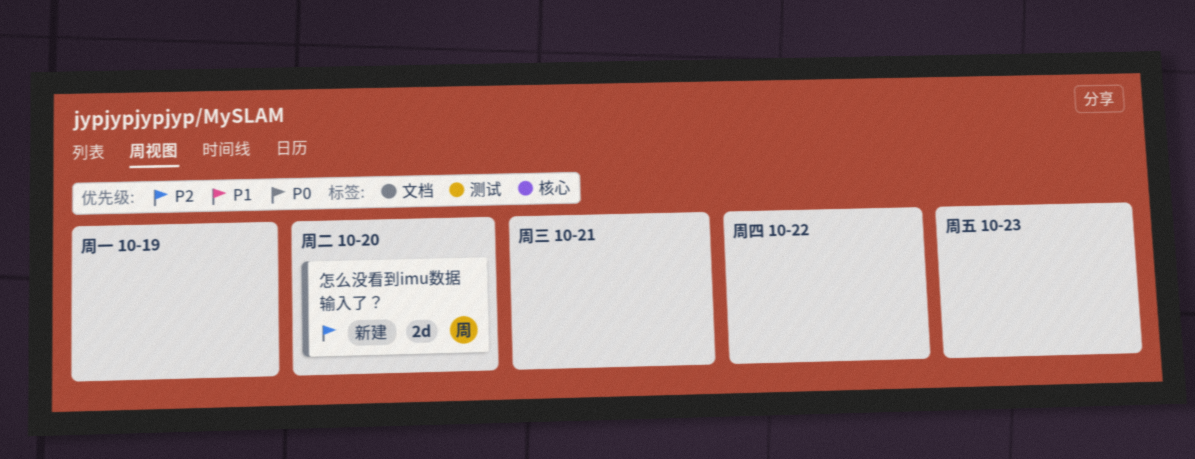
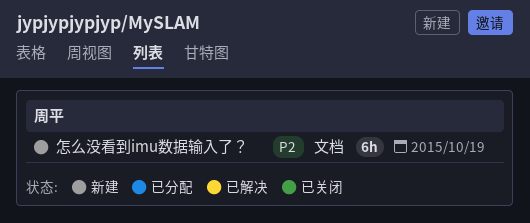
怎么没看到imu数据输入了？, estimate: 2d -> 6h
怎么没看到imu数据输入了？, due: Oct 20 -> Oct 19

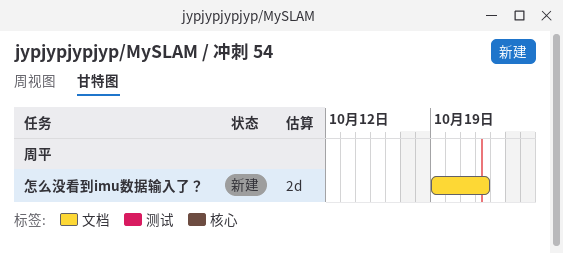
怎么没看到imu数据输入了？, estimate: 6h -> 2d
怎么没看到imu数据输入了？, due: Oct 19 -> Oct 22

